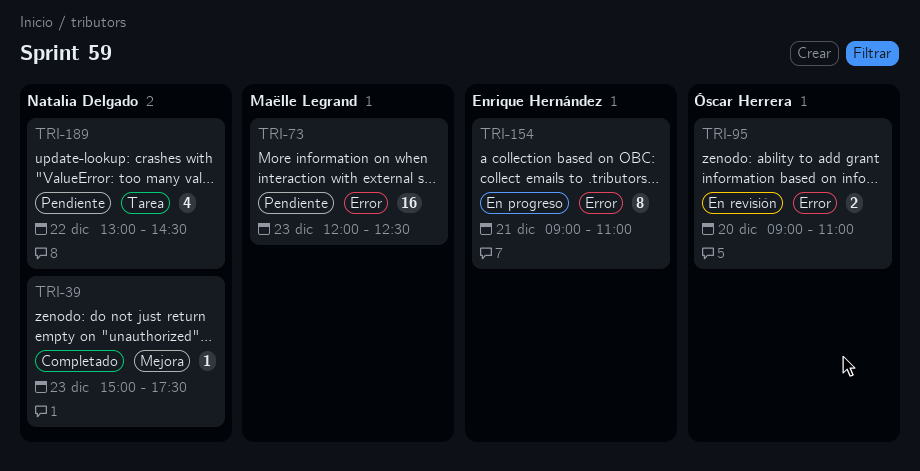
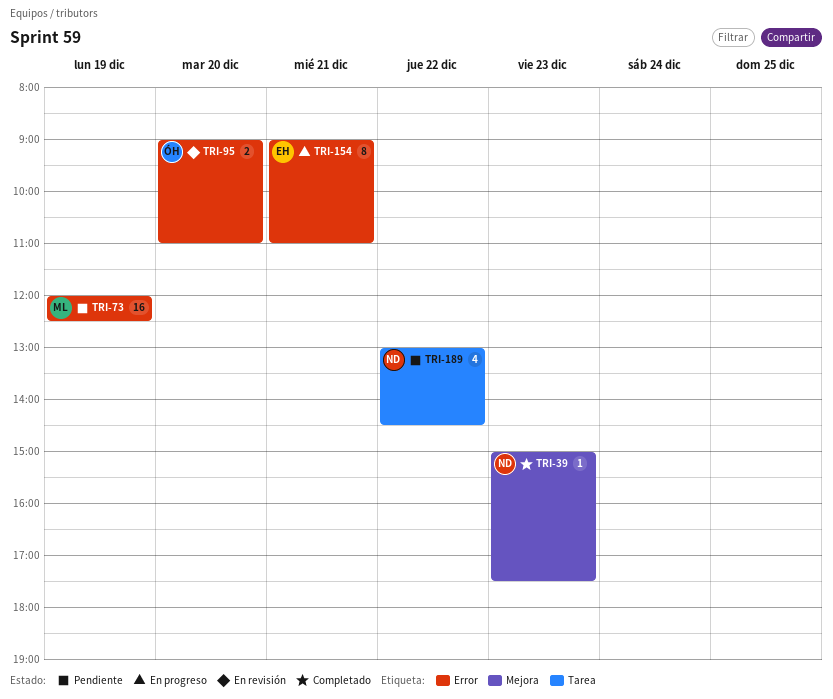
TRI-73, day: Dec 23 -> Dec 19

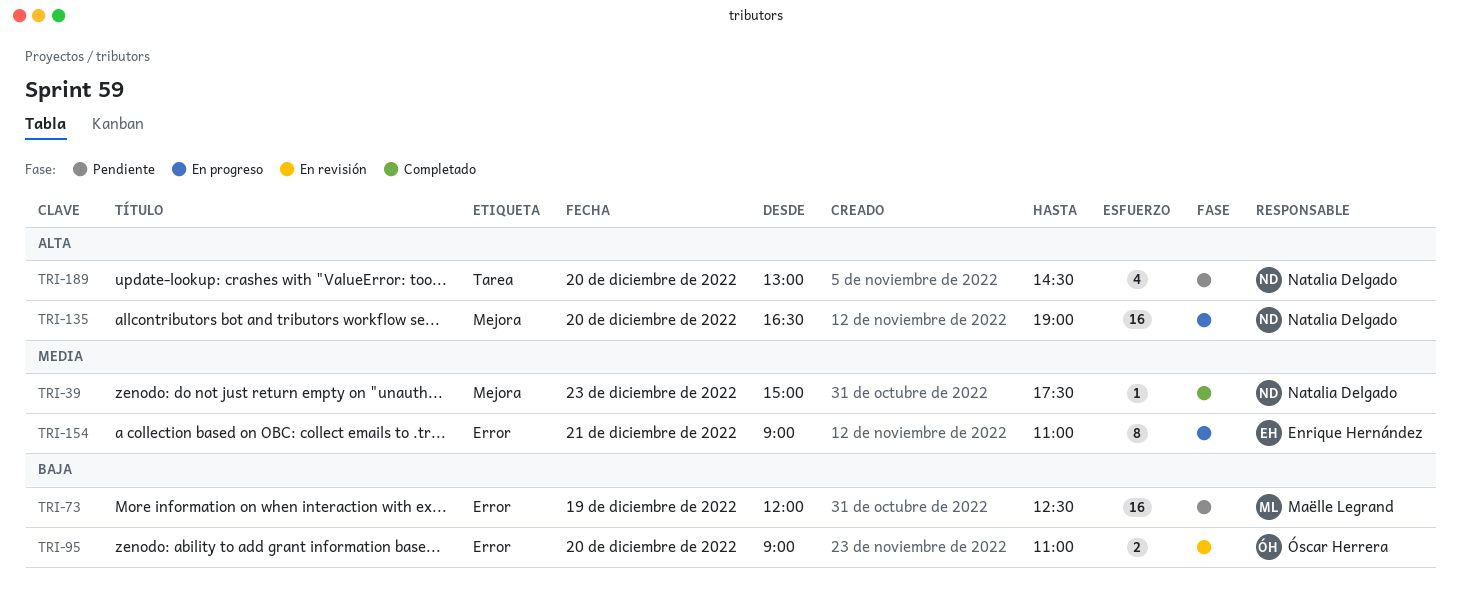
TRI-135: none -> present
TRI-189, day: Dec 22 -> Dec 20

